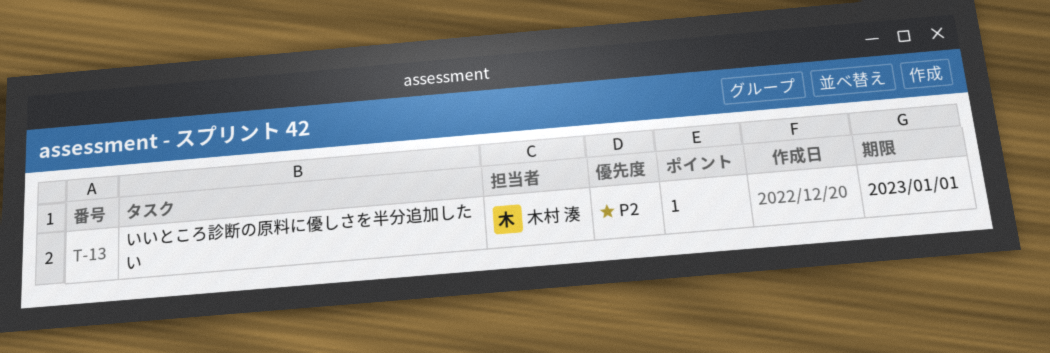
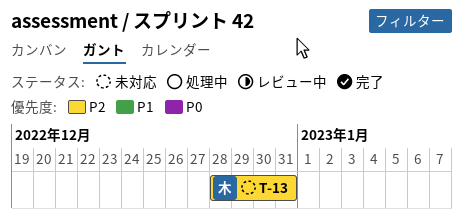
T-13, due: Jan 1 -> Dec 31

